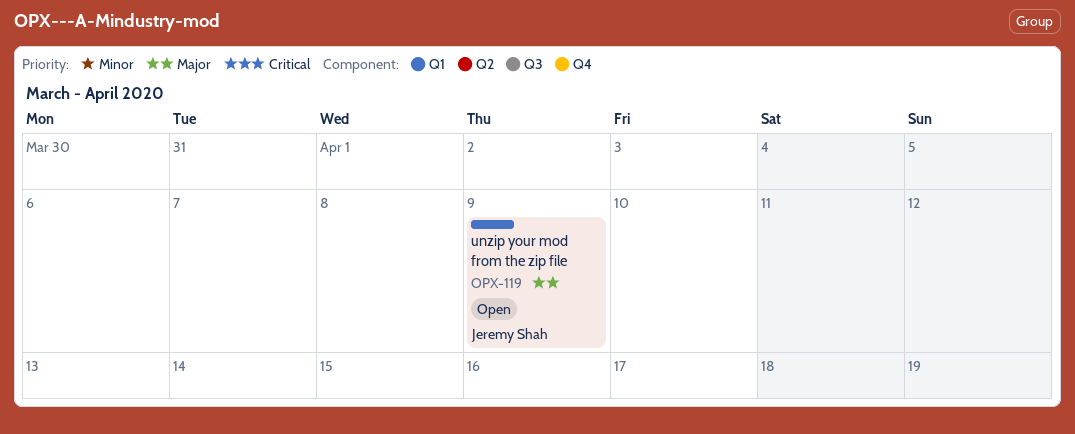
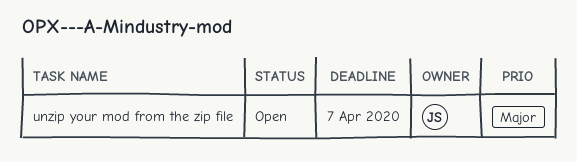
unzip your mod from the zip file, due: Apr 9 -> Apr 7

